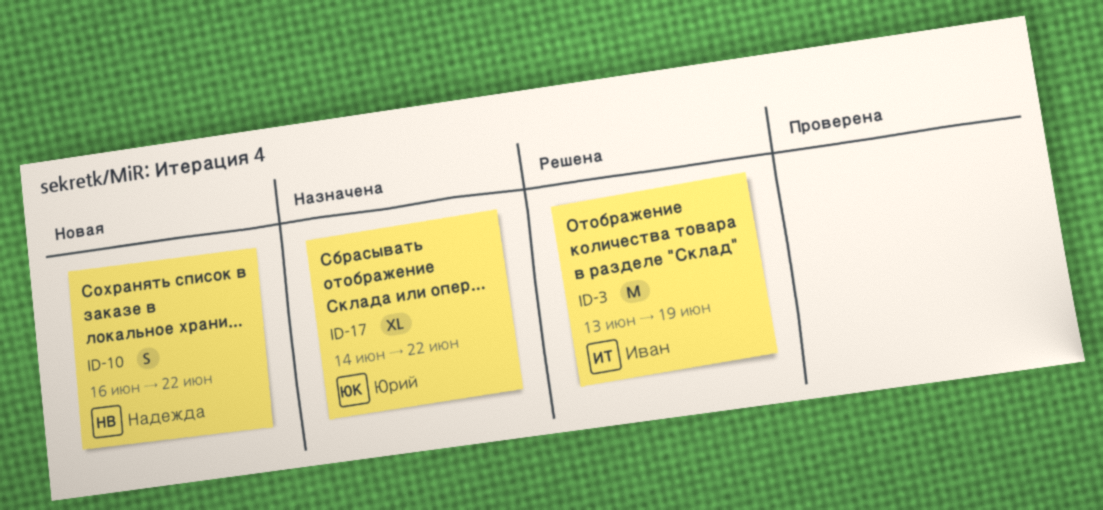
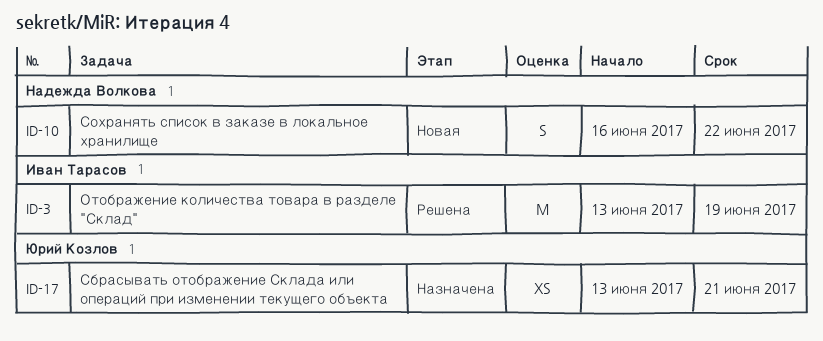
ID-17, estimate: XL -> XS
ID-17, start: Jun 14 -> Jun 13
ID-17, due: Jun 22 -> Jun 21

